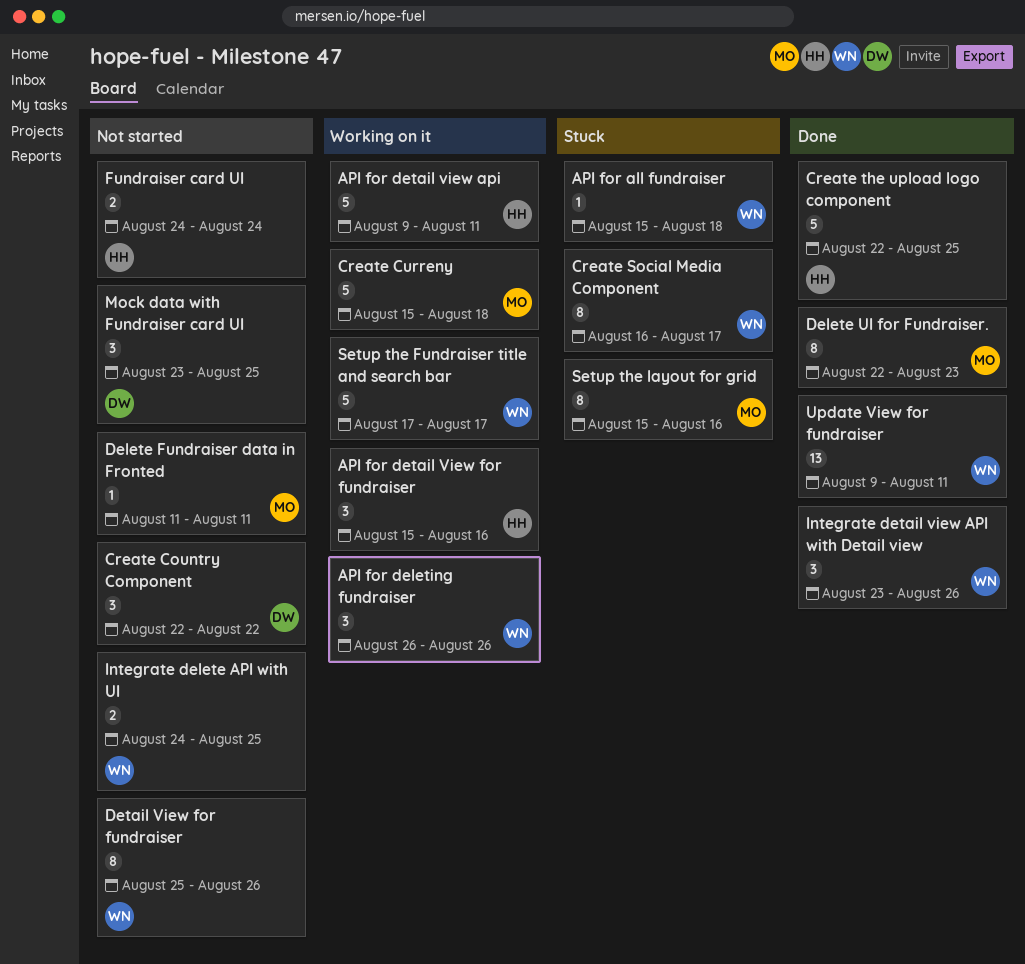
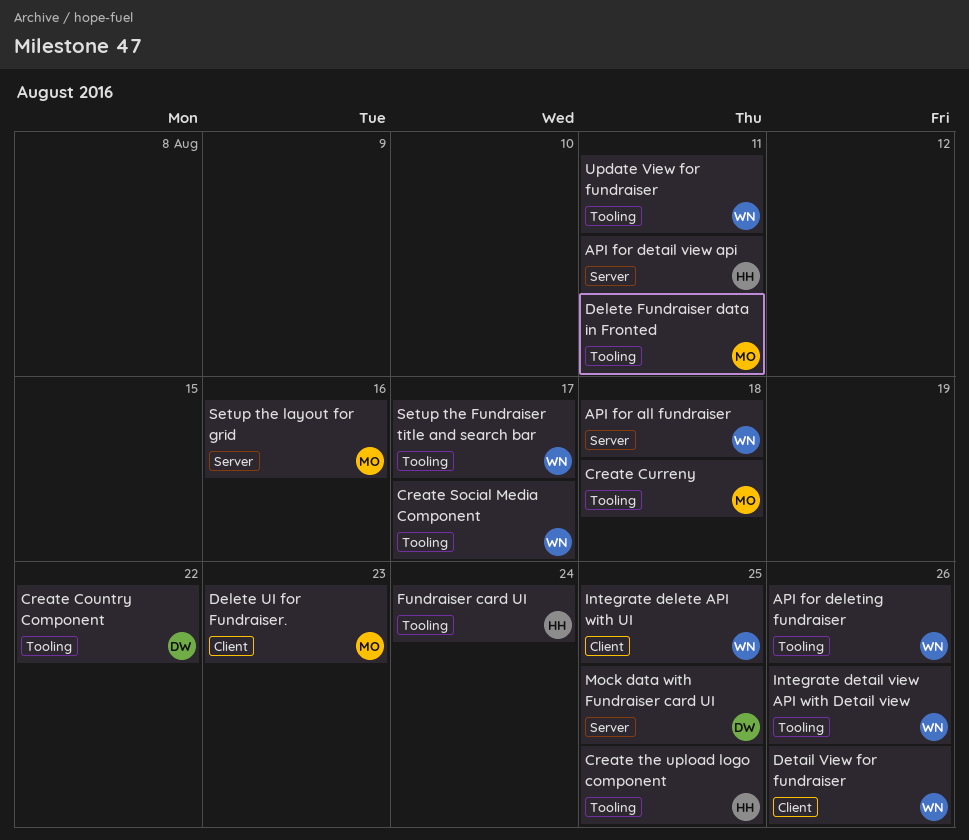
API for detail View for fundraiser: present -> none

